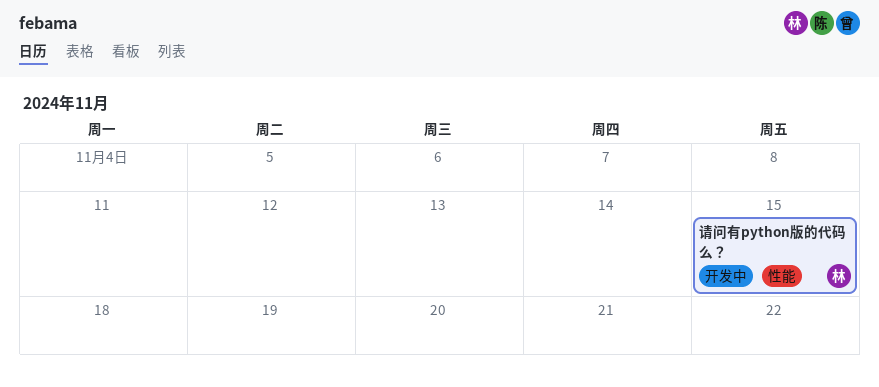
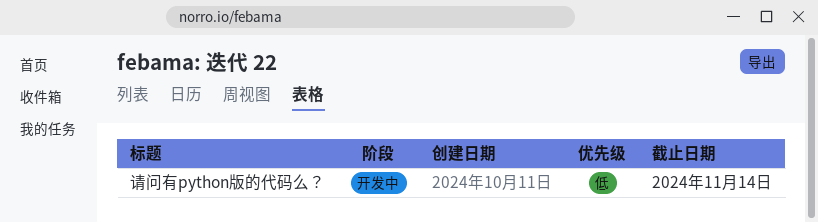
请问有python版的代码么？, due: Nov 15 -> Nov 14

